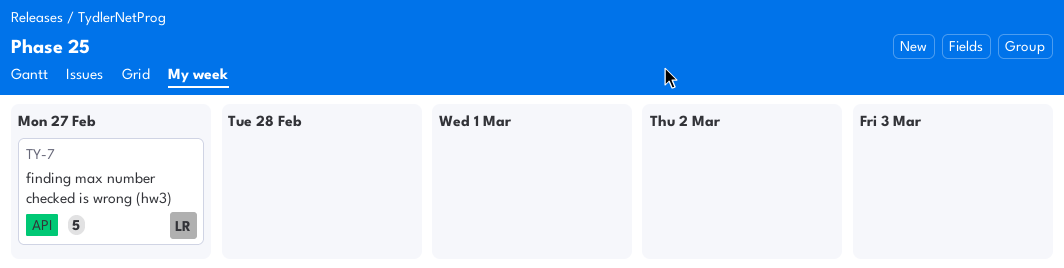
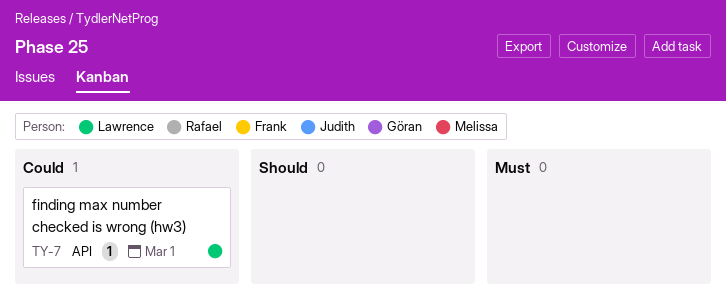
TY-7, estimate: 5 -> 1
TY-7, due: Feb 27 -> Mar 1

